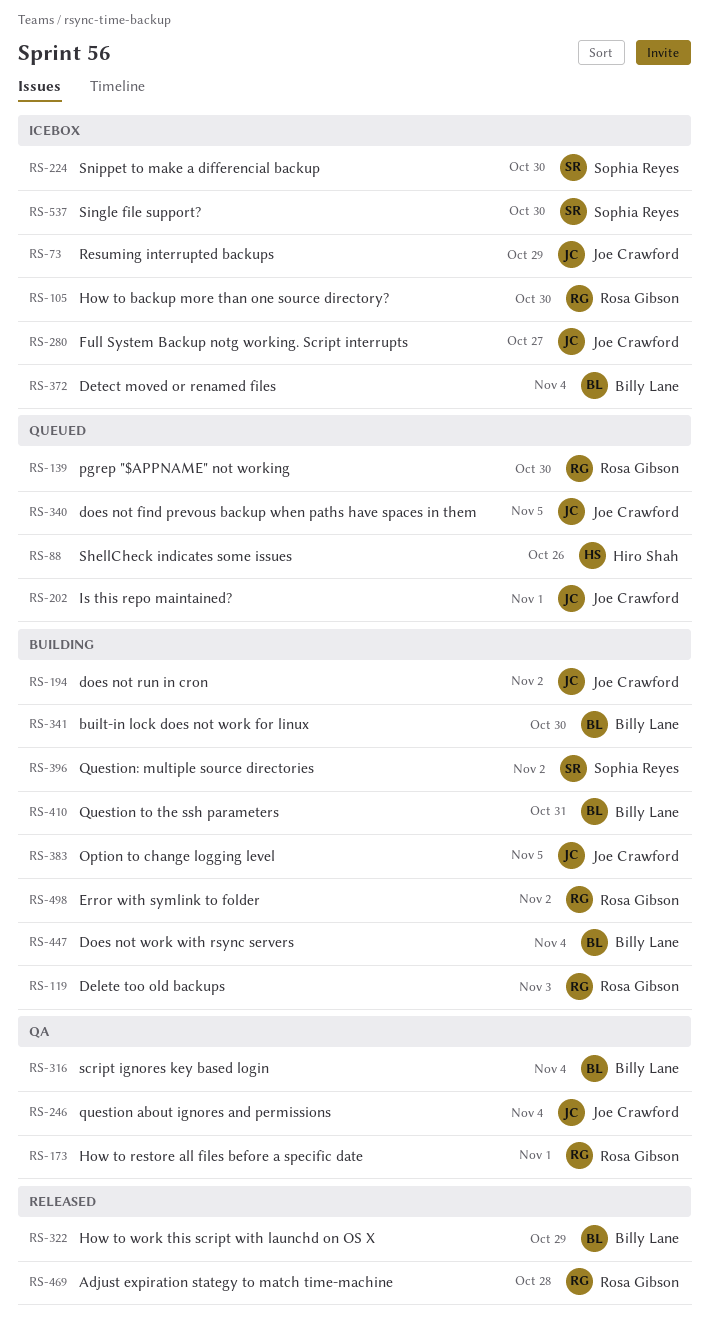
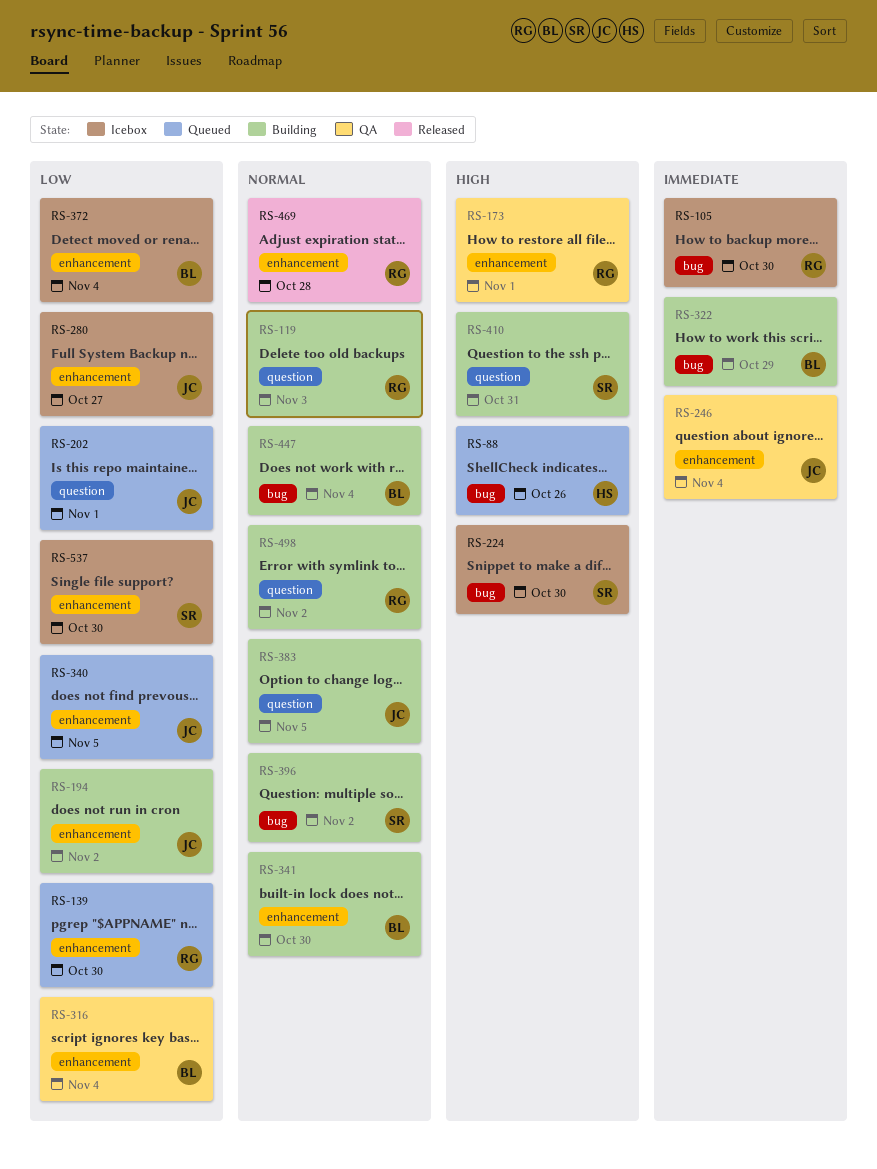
RS-73: present -> none
RS-322, status: Released -> Building
RS-410, owner: Billy Lane -> Sophia Reyes

